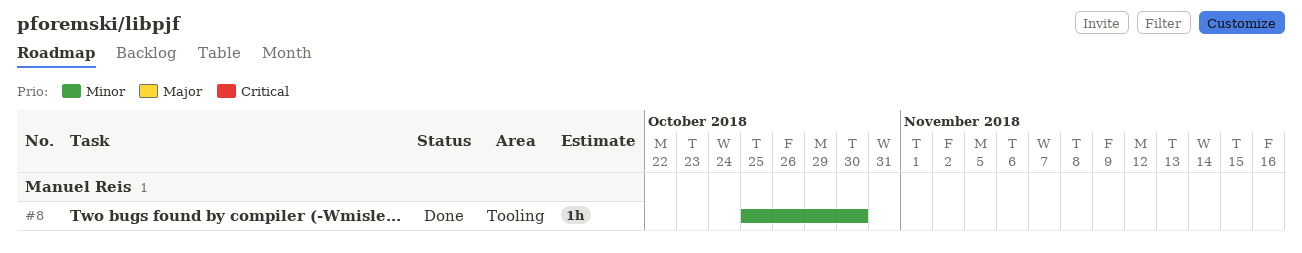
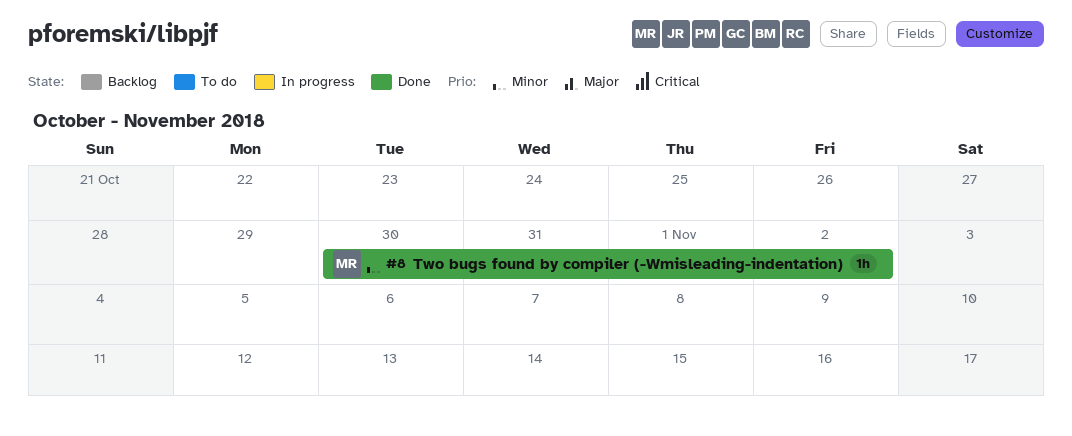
#8, start: Oct 25 -> Oct 30
#8, due: Oct 30 -> Nov 2

